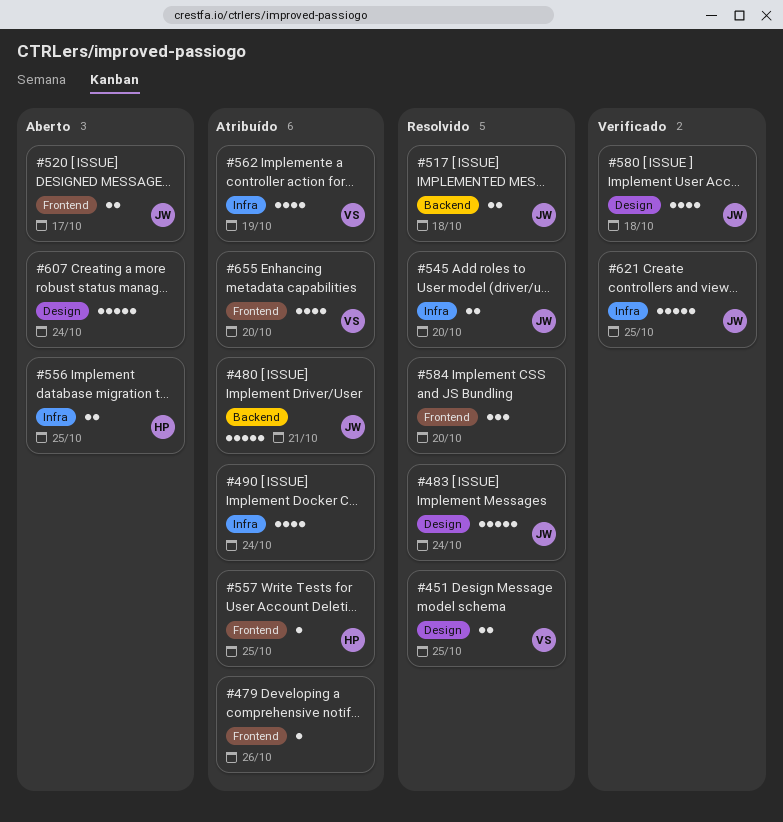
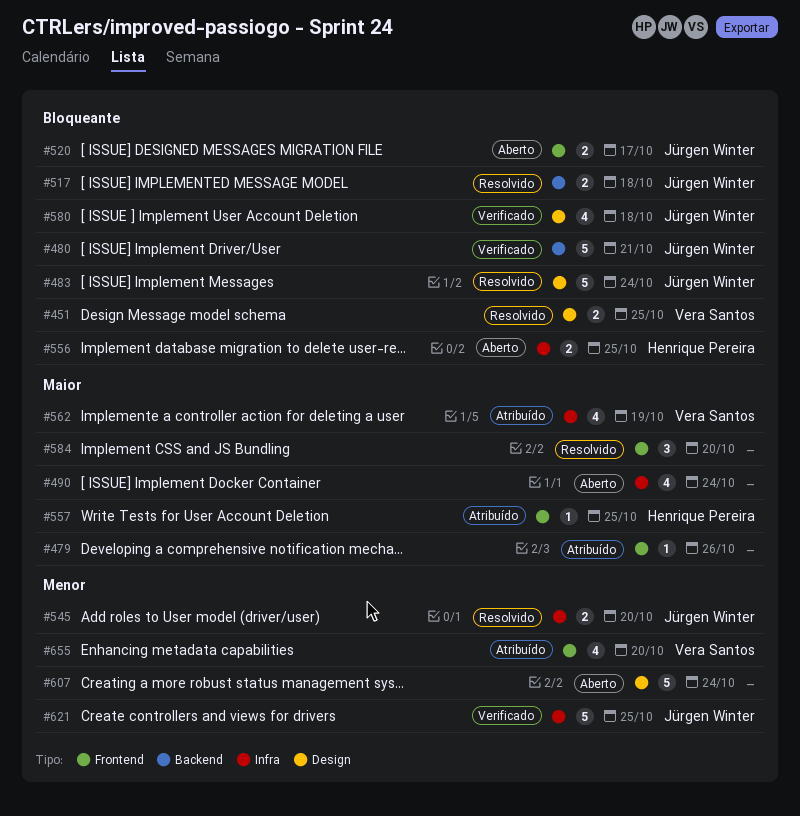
#480, status: Atribuído -> Verificado
#490, status: Atribuído -> Aberto

